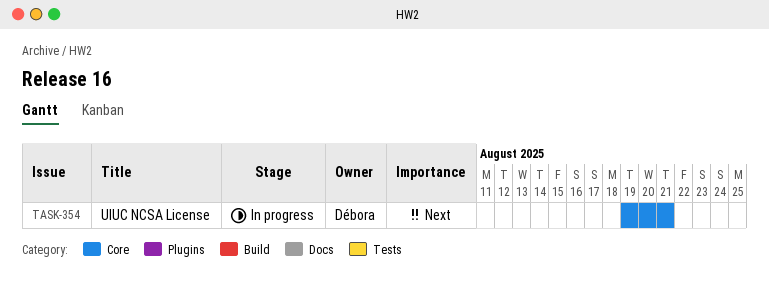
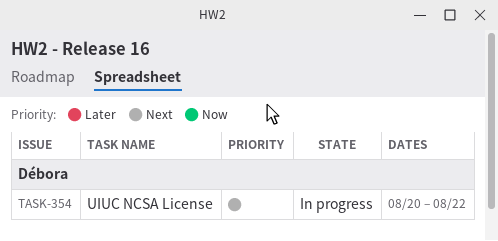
TASK-354, start: Aug 19 -> Aug 20
TASK-354, due: Aug 21 -> Aug 22

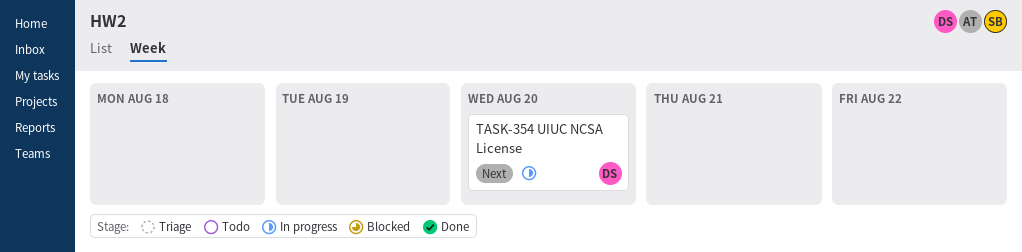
TASK-354, due: Aug 22 -> Aug 20

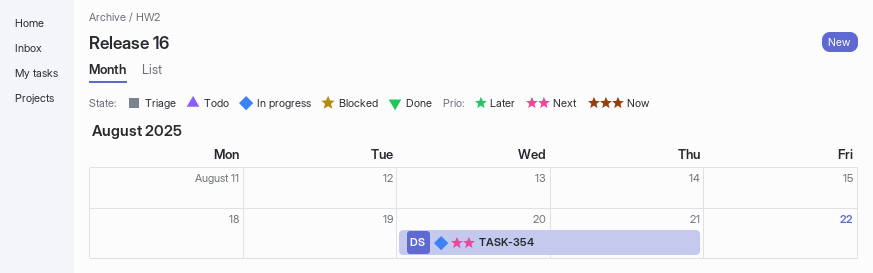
TASK-354, due: Aug 20 -> Aug 21

